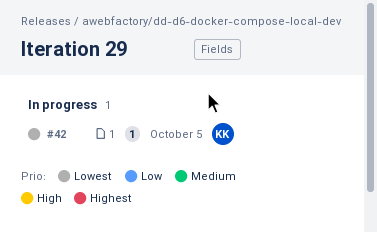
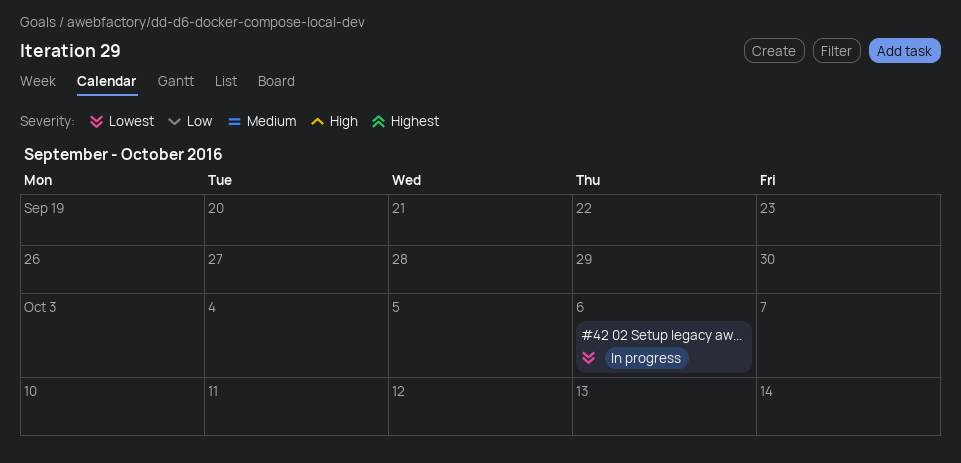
#42, due: Oct 5 -> Oct 6

